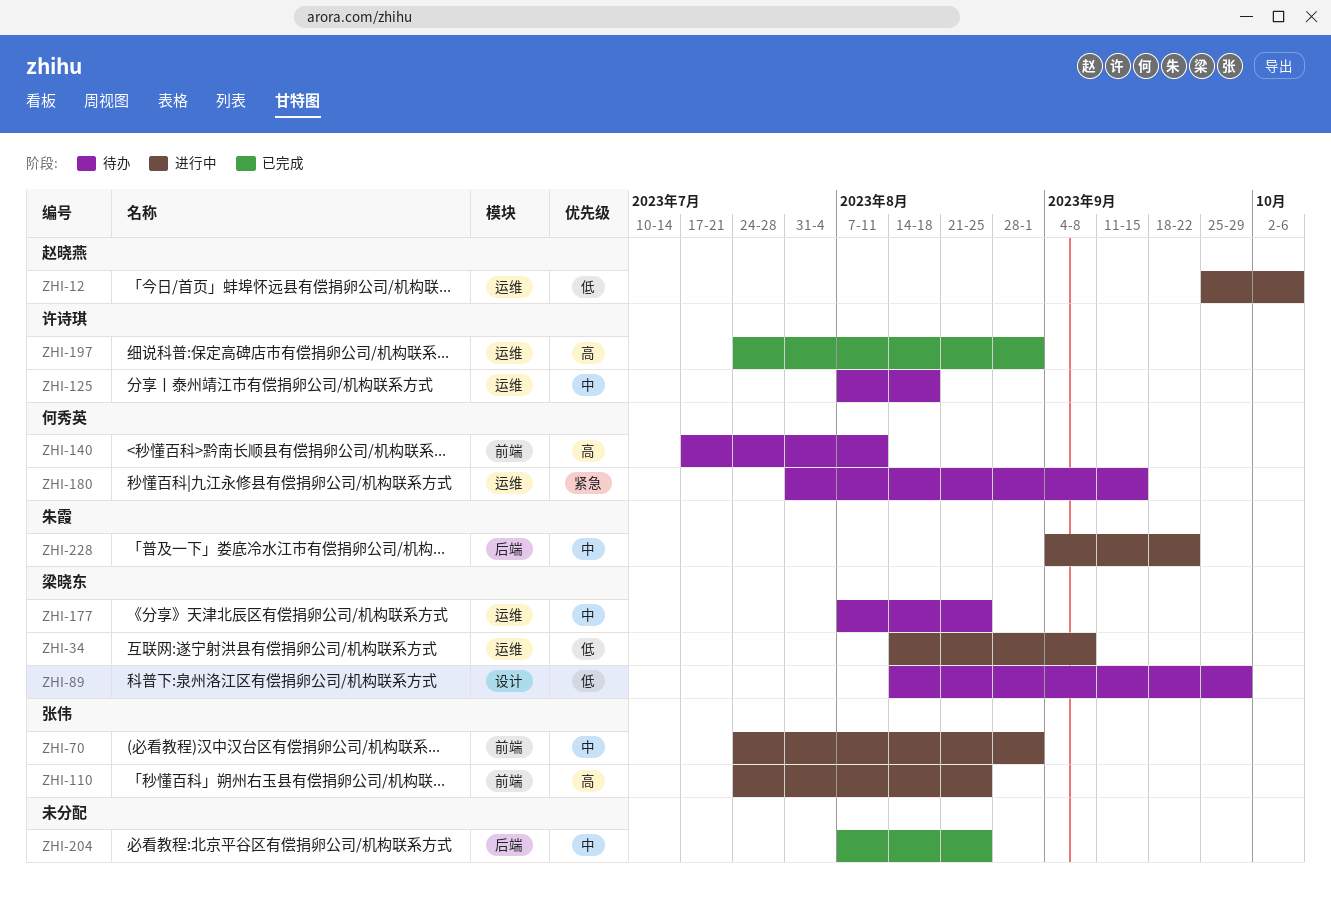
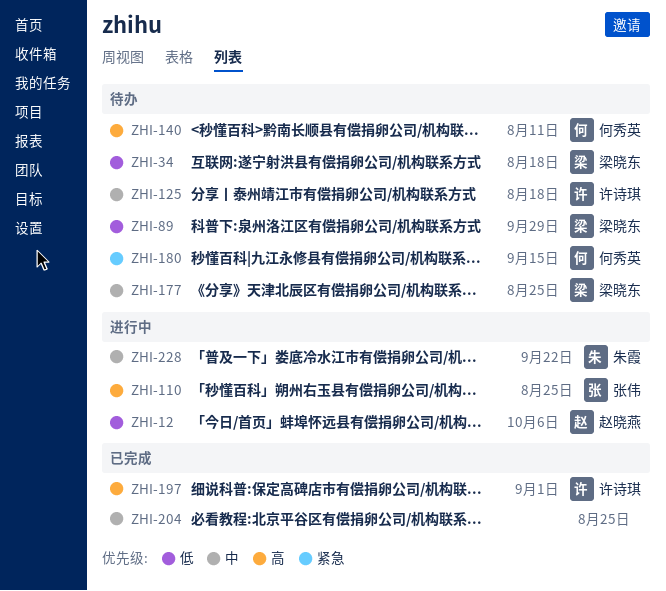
ZHI-34, status: 进行中 -> 待办
ZHI-34, due: Sep 8 -> Aug 18
ZHI-70: present -> none

